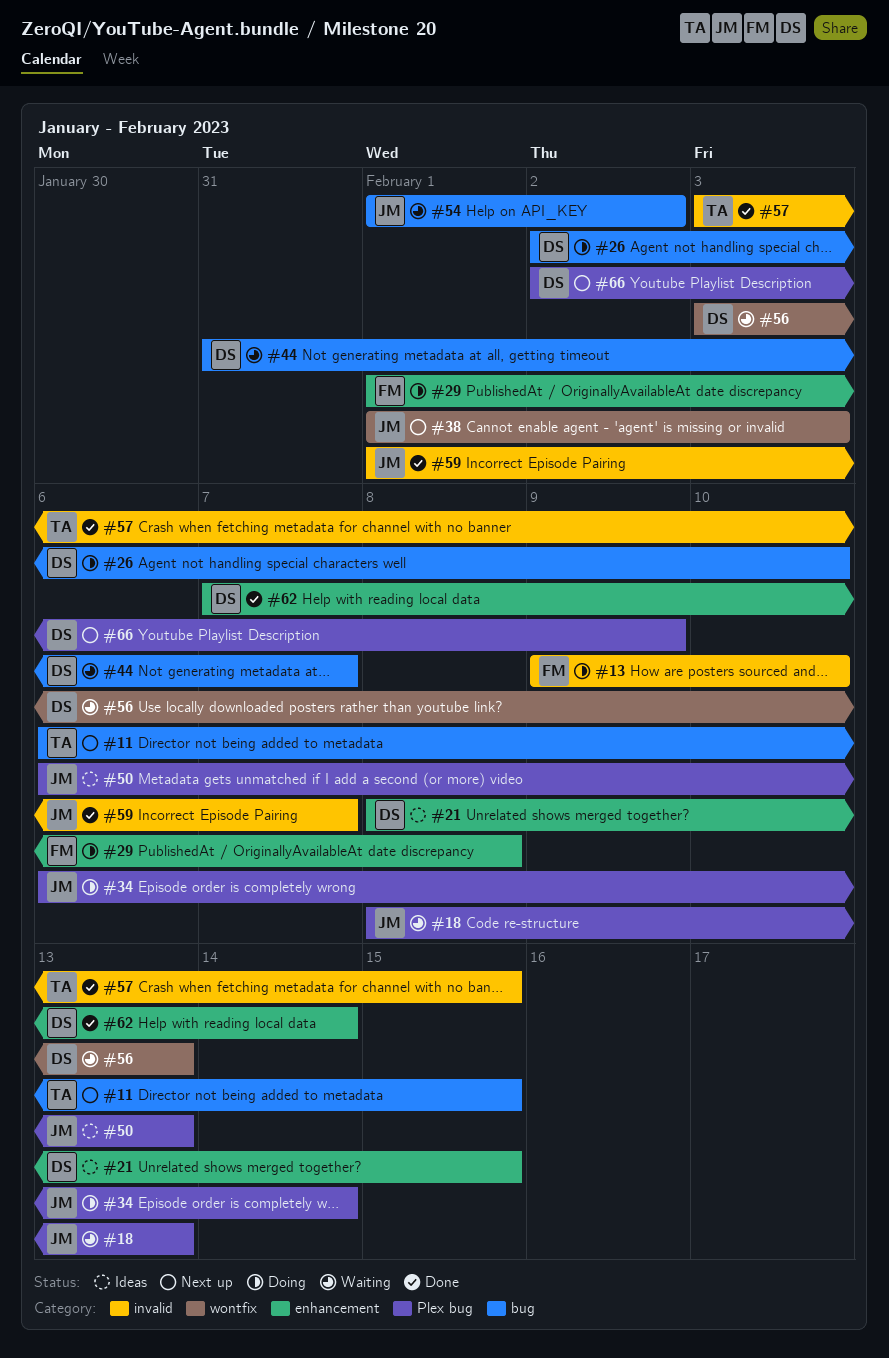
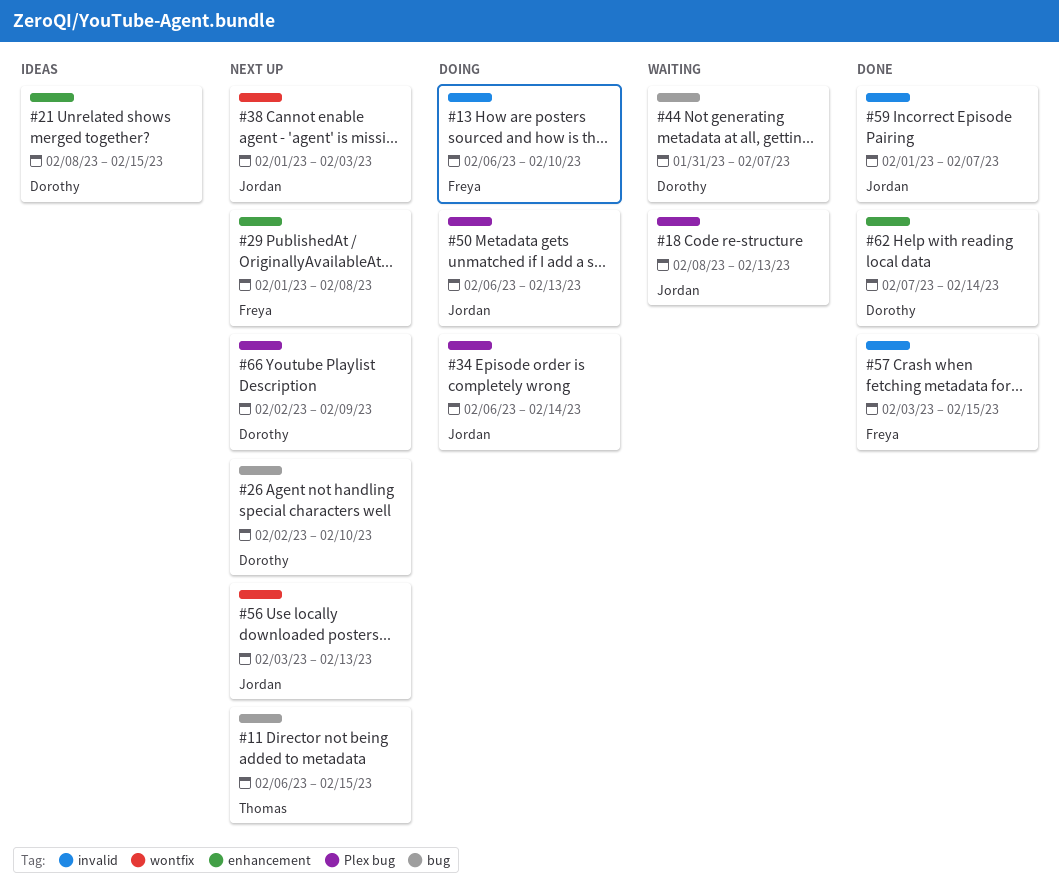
#13, start: Feb 9 -> Feb 6
#26, status: Doing -> Next up
#29, status: Doing -> Next up
#50, status: Ideas -> Doing
#54: present -> none
#56, status: Waiting -> Next up
#56, owner: Dorothy -> Jordan
#57, owner: Thomas -> Freya

